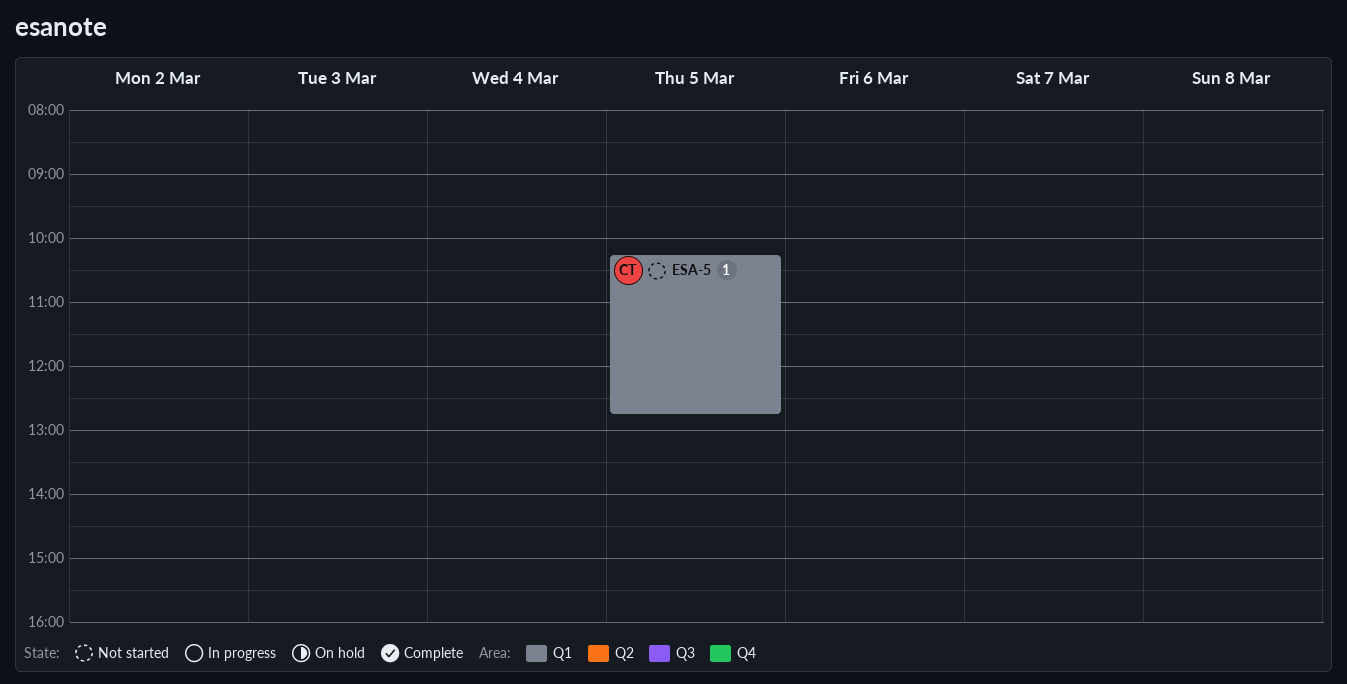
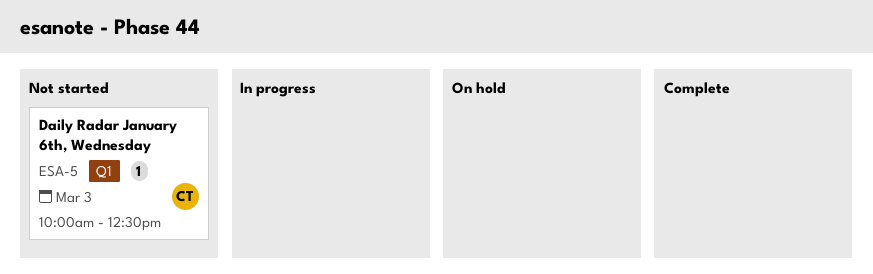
ESA-5, day: Mar 5 -> Mar 3
ESA-5, begins: 10:15 -> 10:00
ESA-5, ends: 12:45 -> 12:30

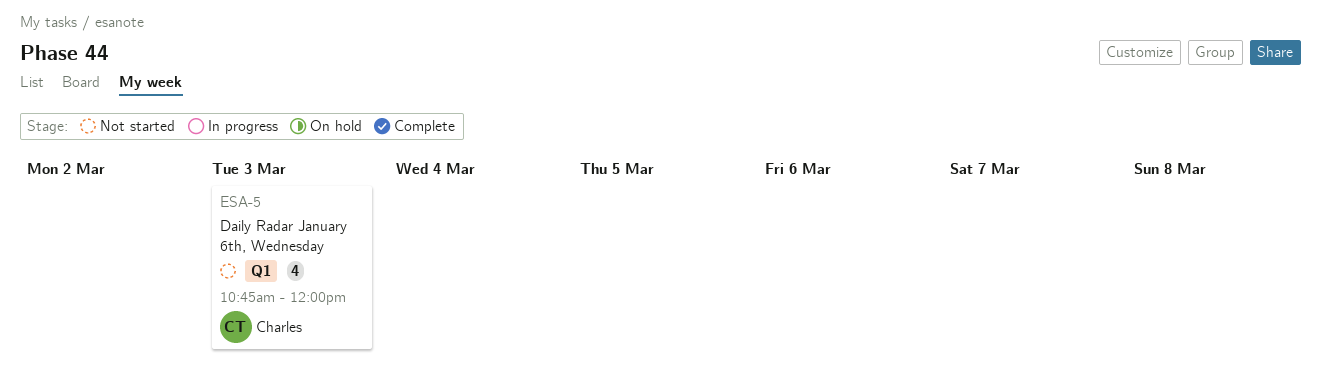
ESA-5, estimate: 1 -> 4
ESA-5, begins: 10:00 -> 10:45
ESA-5, ends: 12:30 -> 12:00

